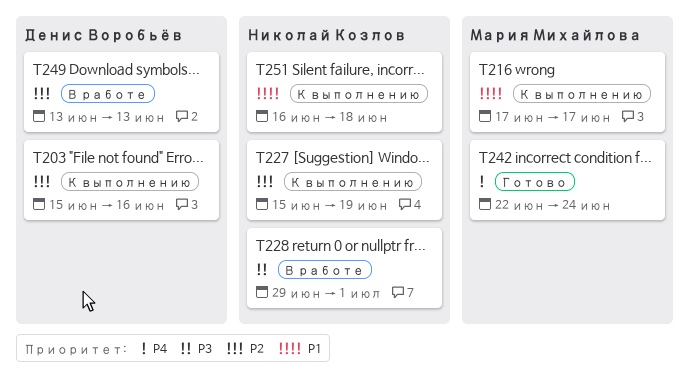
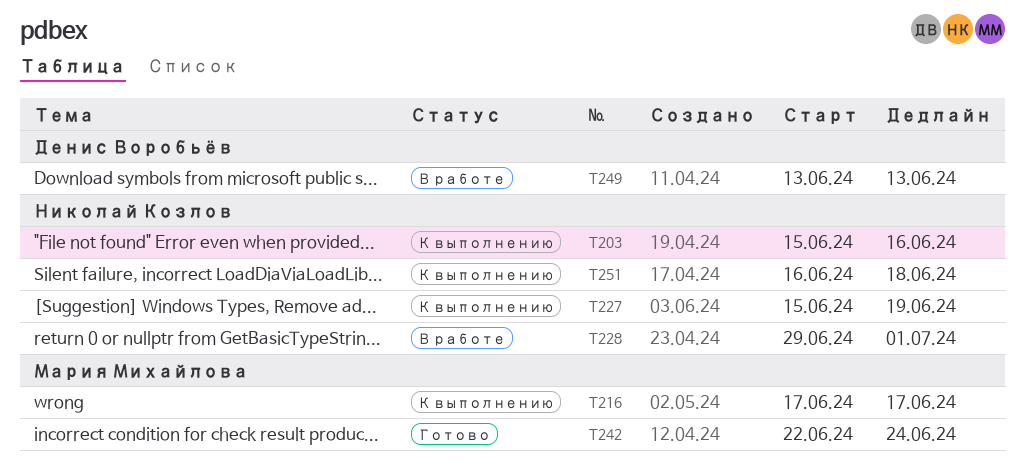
T203, owner: Денис Воробьёв -> Николай Козлов

